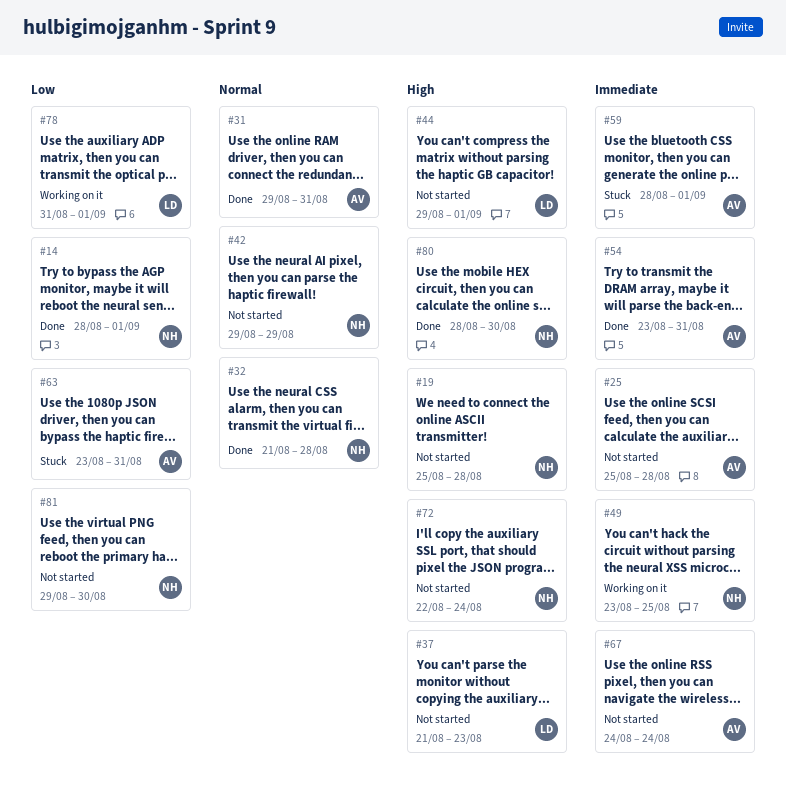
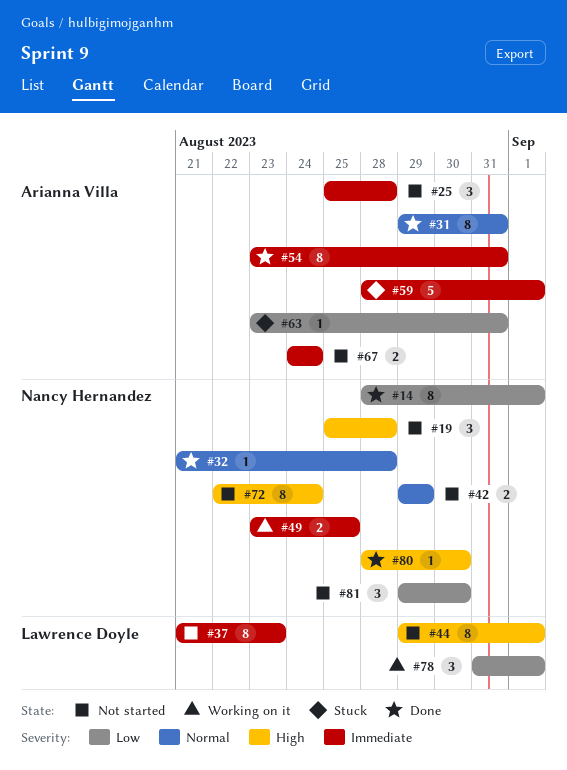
#37, priority: High -> Immediate

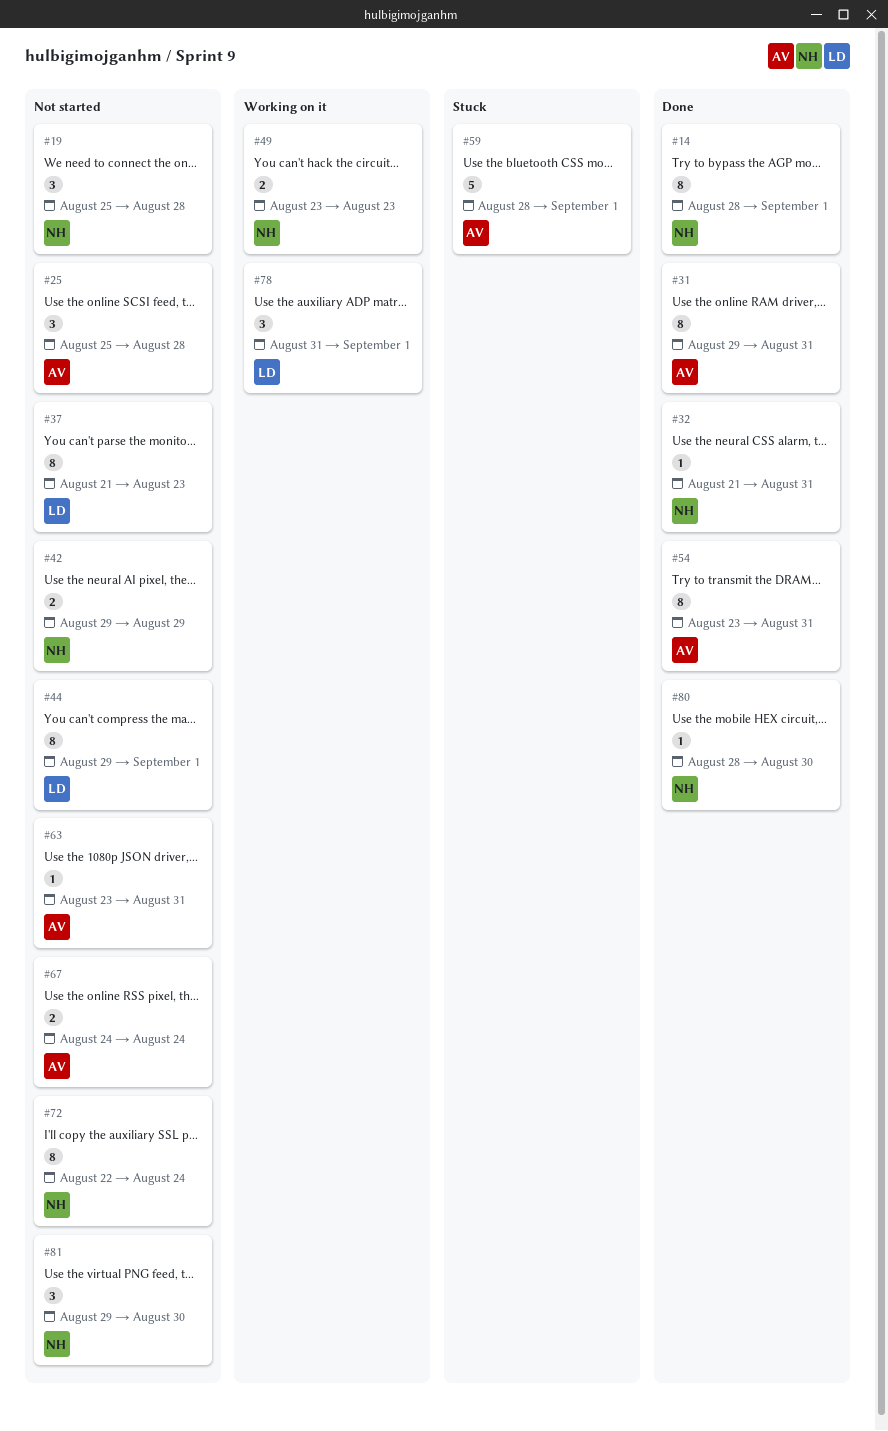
#32, due: Aug 28 -> Aug 31
#49, due: Aug 25 -> Aug 23
#63, status: Stuck -> Not started

